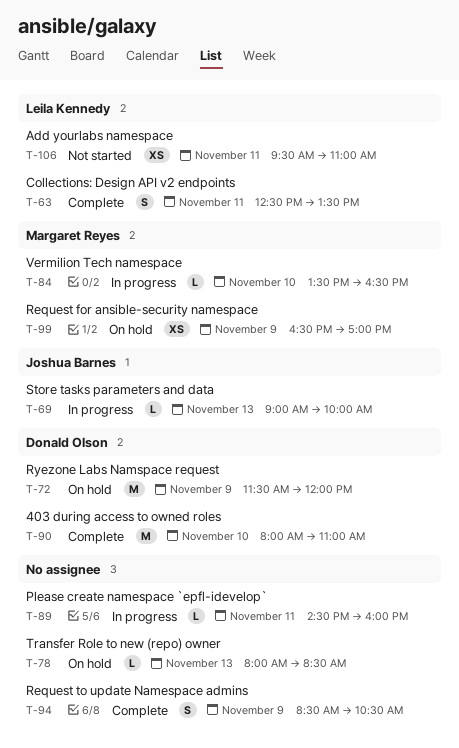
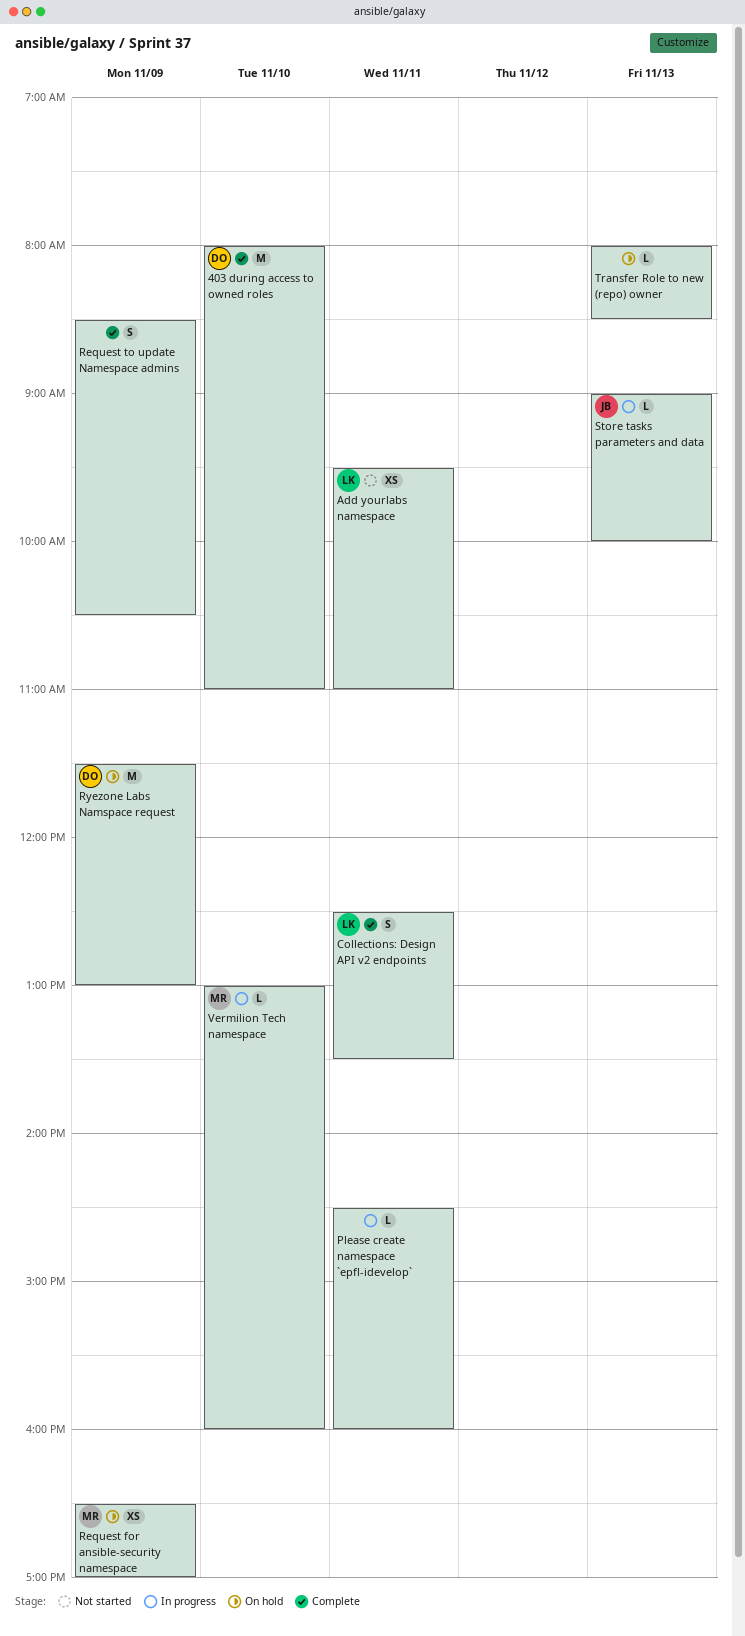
Ryezone Labs Namspace request, ends: 12:00 -> 13:00
Vermilion Tech namespace, begins: 13:30 -> 13:00
Vermilion Tech namespace, ends: 16:30 -> 16:00

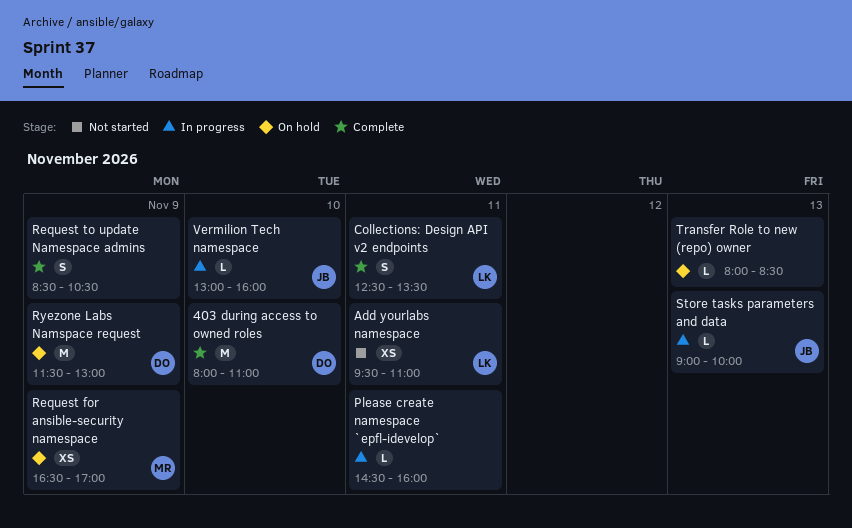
Vermilion Tech namespace, owner: MR -> JB

